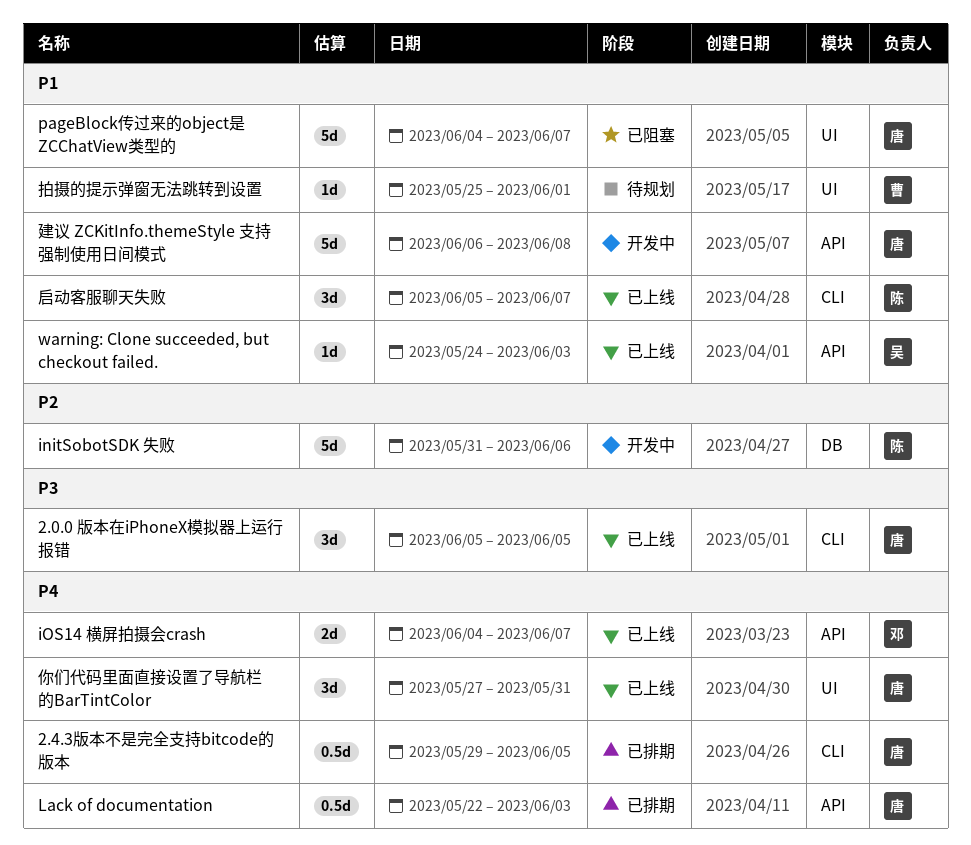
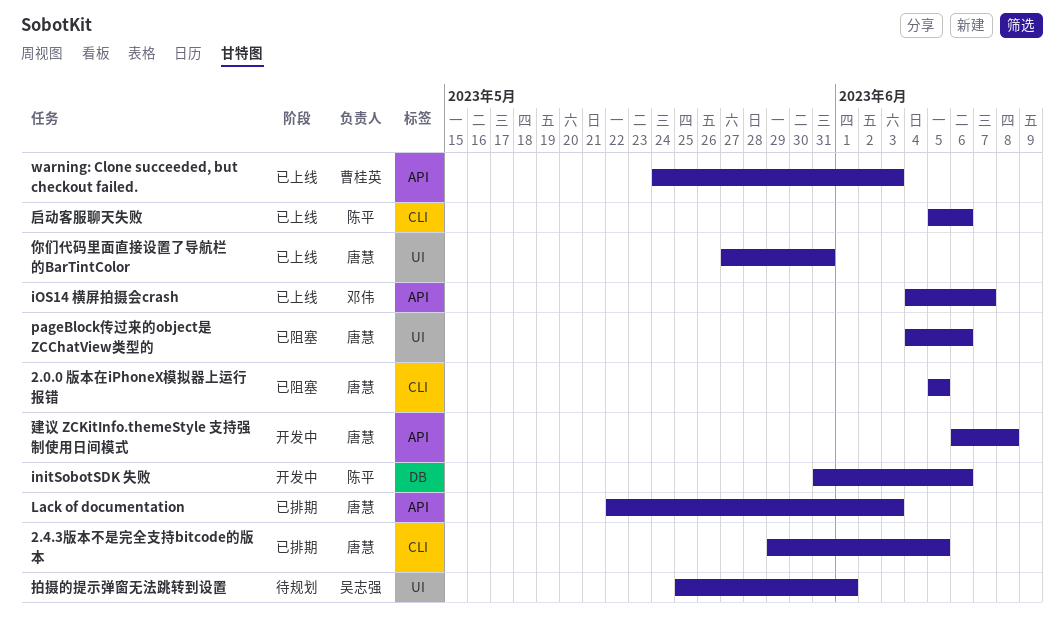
2.0.0 版本在iPhoneX模拟器上运行报错, status: 已上线 -> 已阻塞
pageBlock传过来的object是 ZCChatView类型的, due: Jun 7 -> Jun 6
warning: Clone succeeded, but checkout failed., owner: 吴志强 -> 曹桂英
启动客服聊天失败, due: Jun 7 -> Jun 6
拍摄的提示弹窗无法跳转到设置, owner: 曹桂英 -> 吴志强

